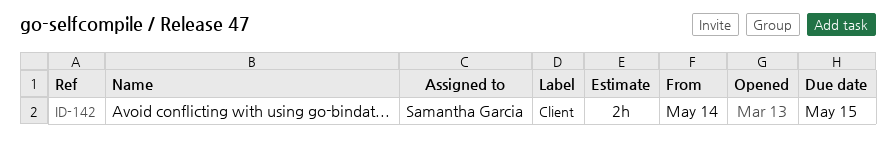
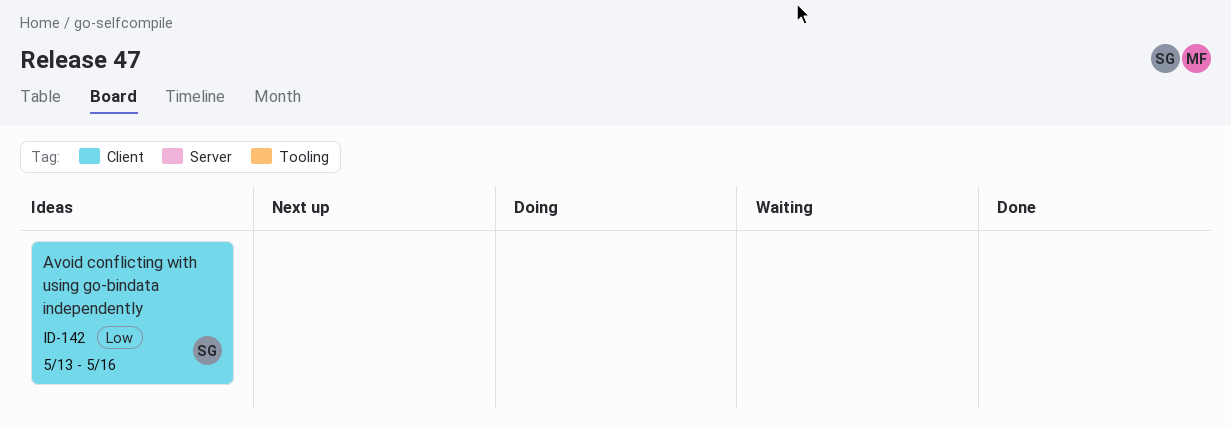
ID-142, start: May 14 -> May 13
ID-142, due: May 15 -> May 16

